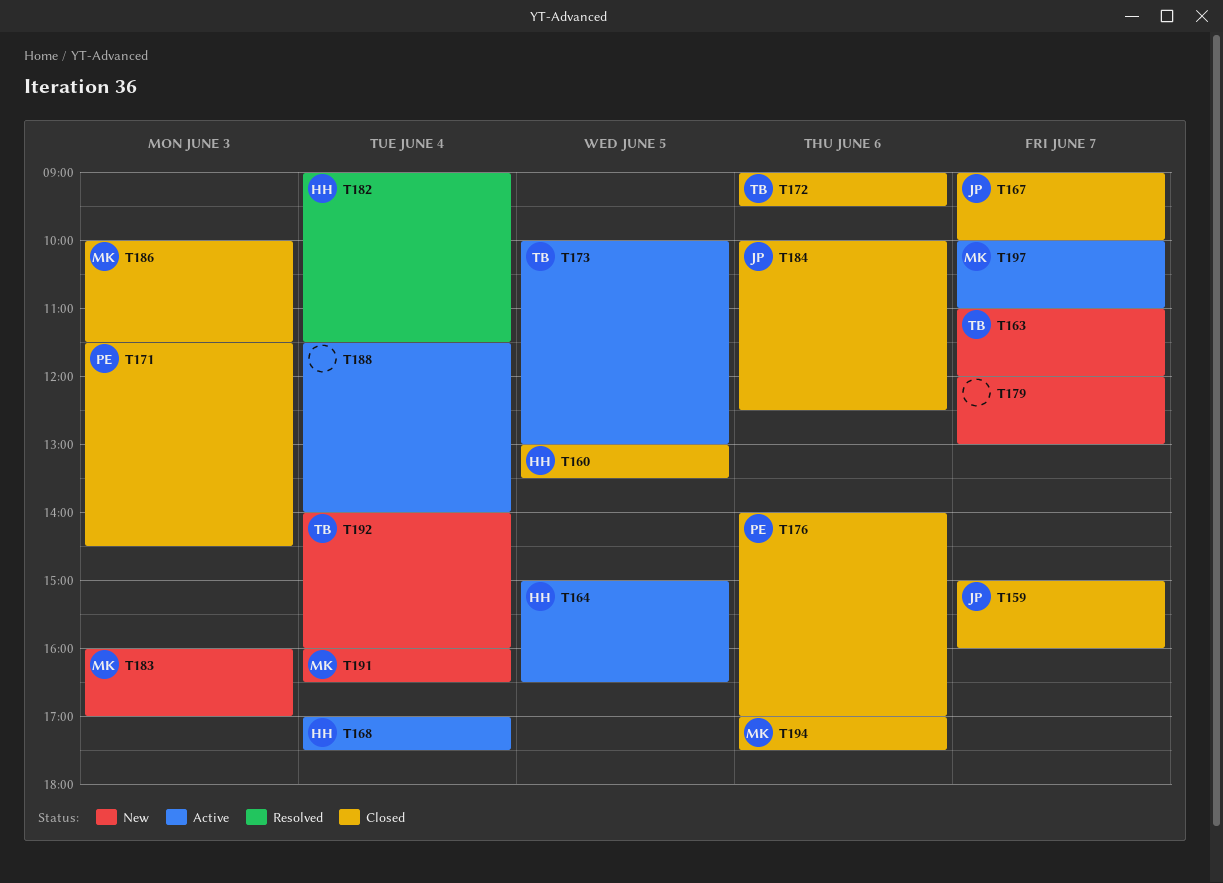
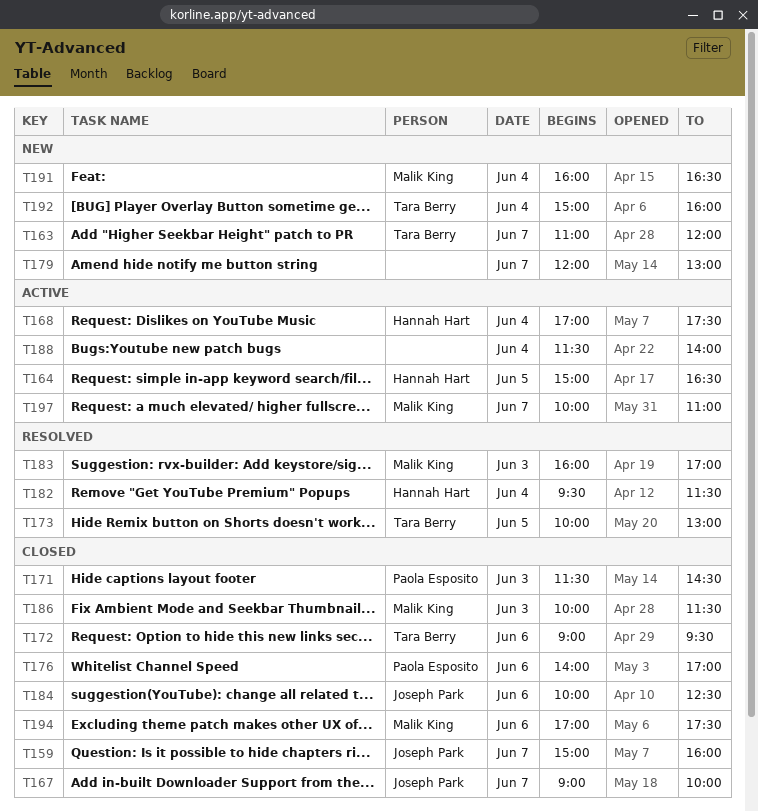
T160: present -> none
T173, status: Active -> Resolved
T182, begins: 09:00 -> 09:30
T183, status: New -> Resolved
T192, begins: 14:00 -> 15:00

